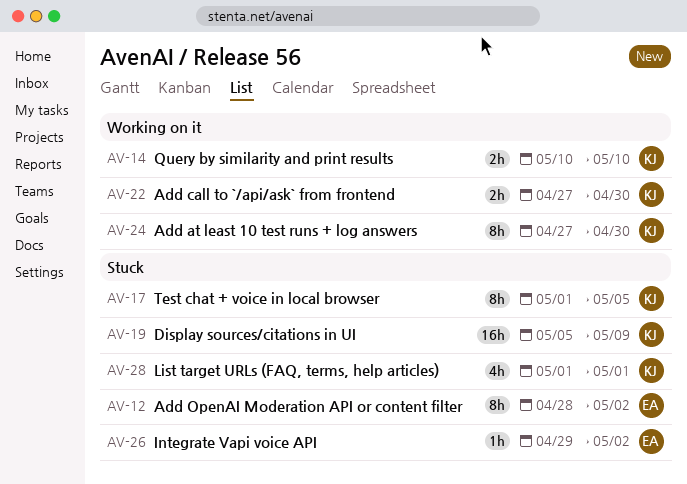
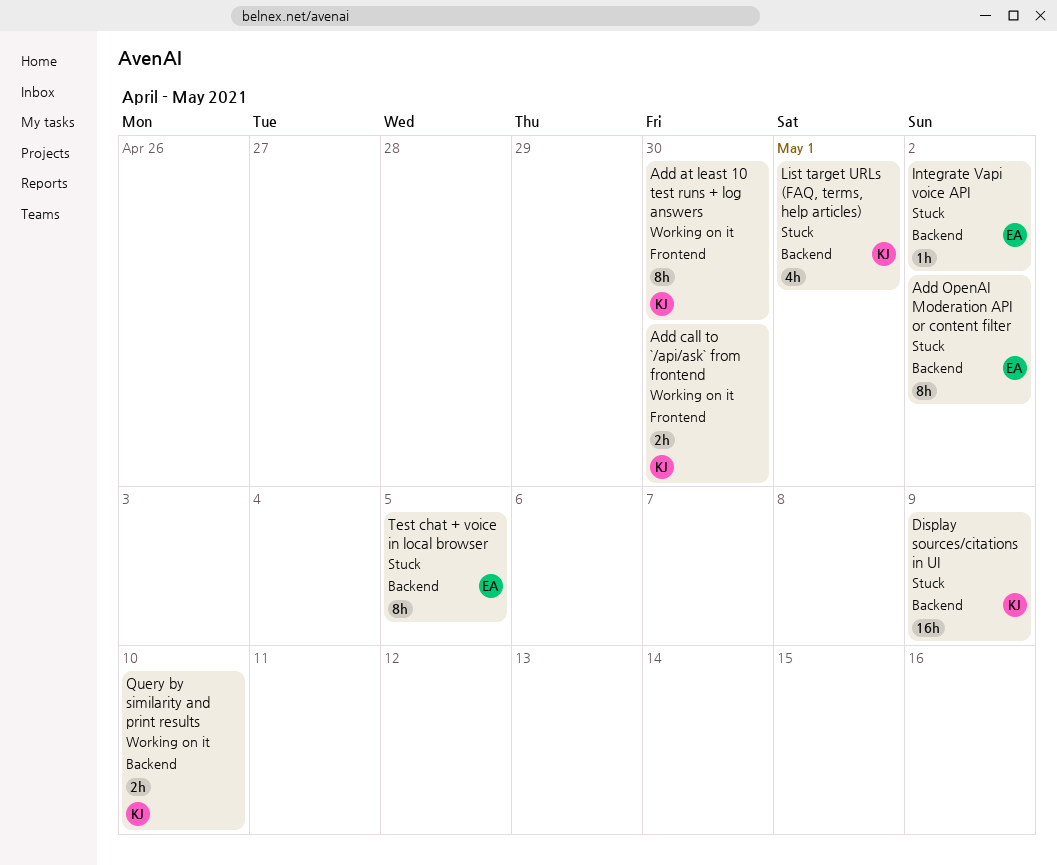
Test chat + voice in local browser, owner: KJ -> EA

